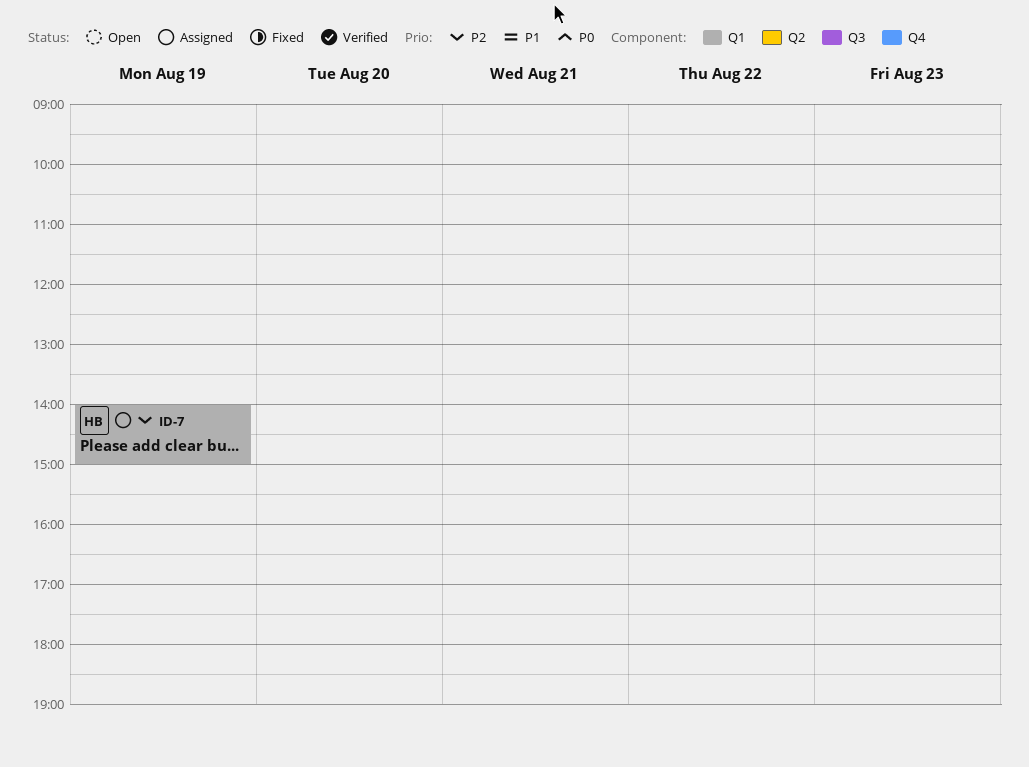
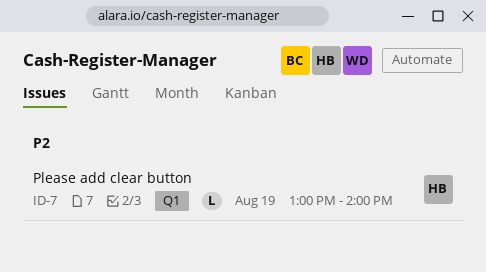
ID-7, begins: 14:00 -> 13:00
ID-7, ends: 15:00 -> 14:00

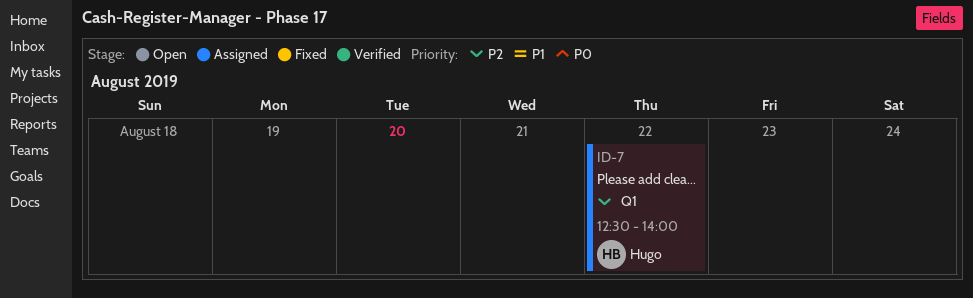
ID-7, day: Aug 19 -> Aug 22
ID-7, begins: 13:00 -> 12:30

